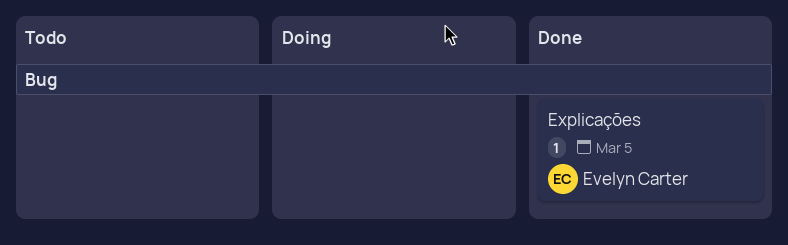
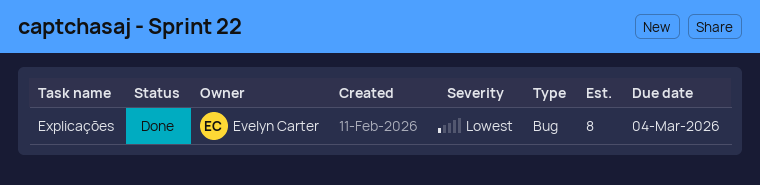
Explicações, estimate: 1 -> 8
Explicações, due: Mar 5 -> Mar 4

